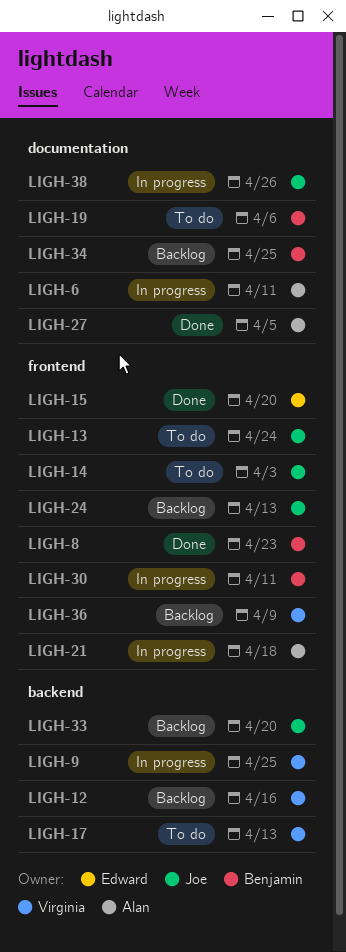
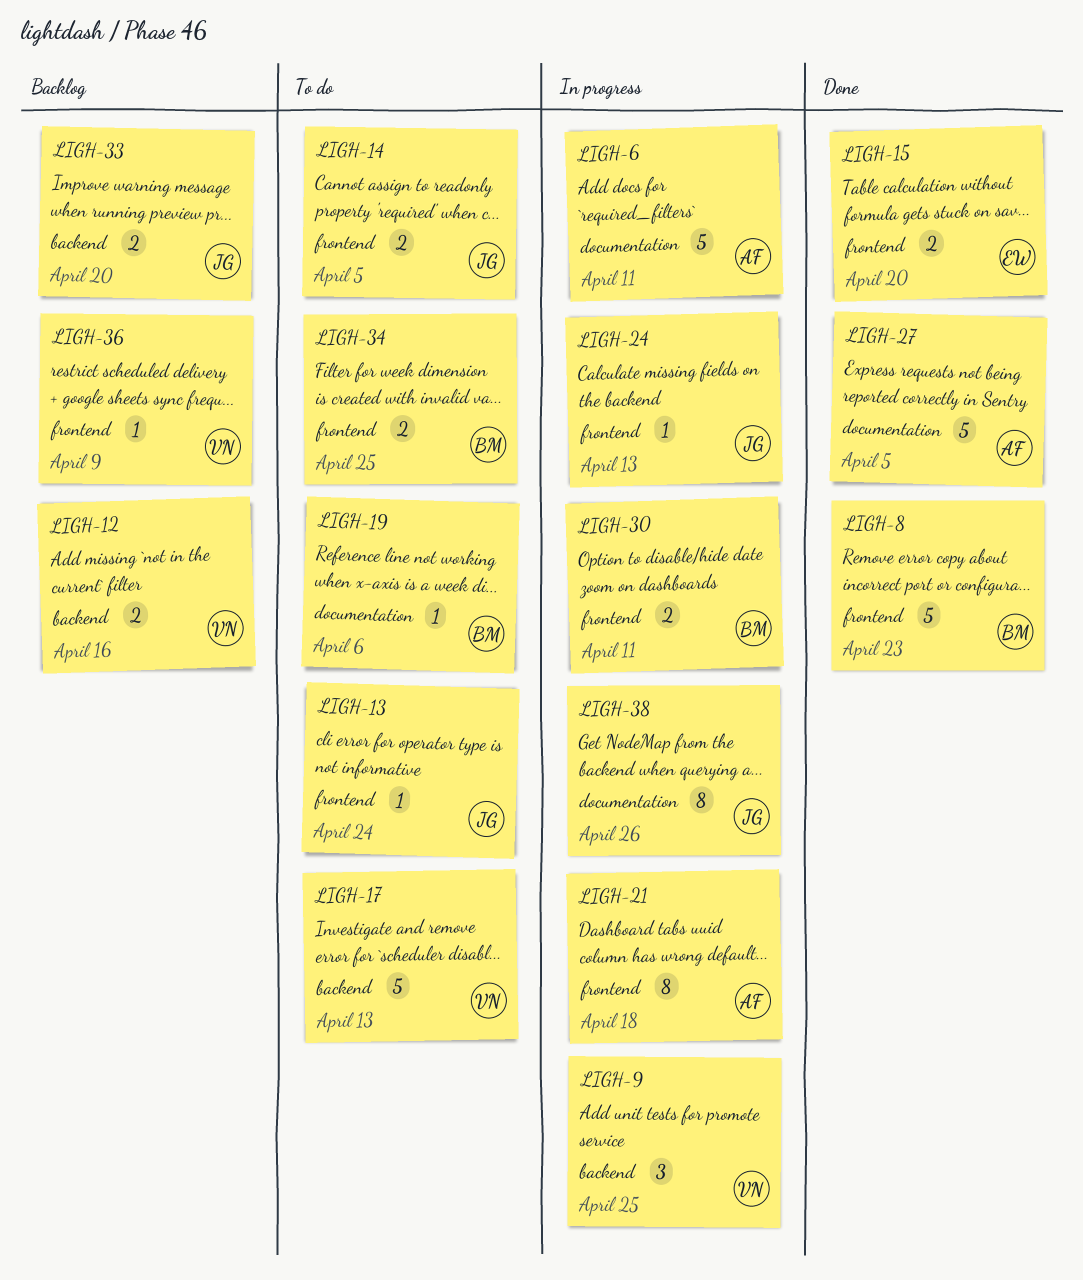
LIGH-14, due: Apr 3 -> Apr 5
LIGH-24, status: Backlog -> In progress
LIGH-34, status: Backlog -> To do
LIGH-34, label: documentation -> frontend

